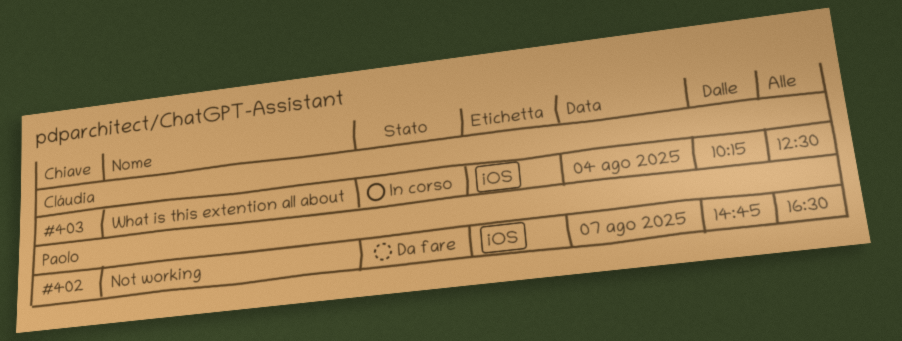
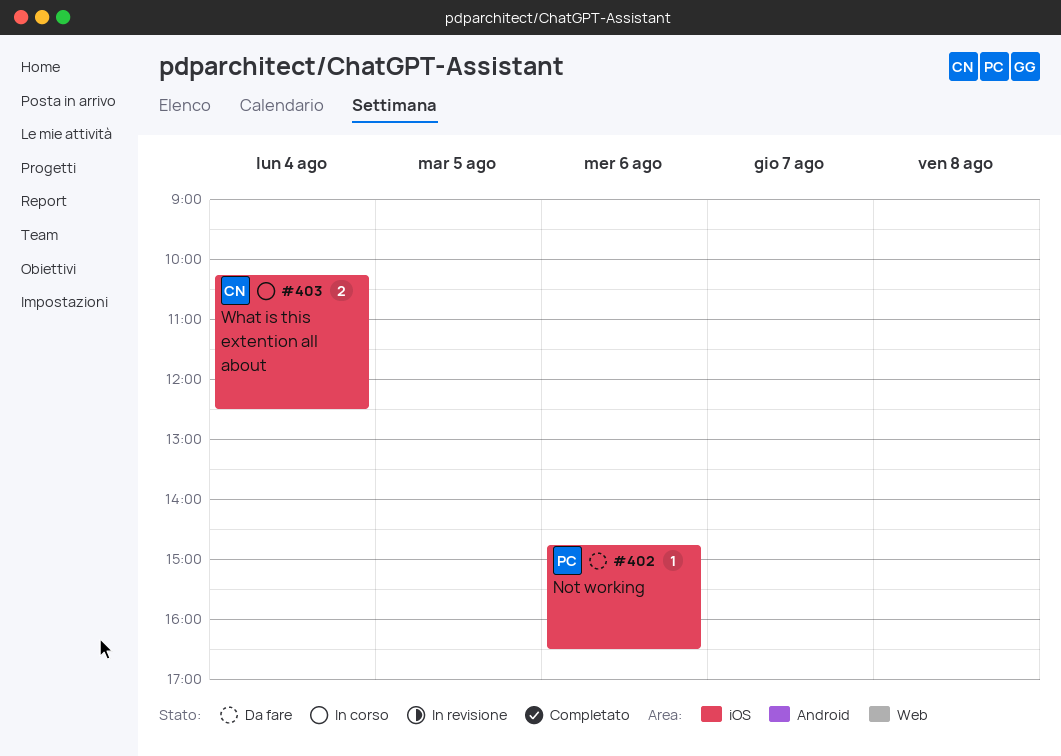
#402, day: Aug 7 -> Aug 6

